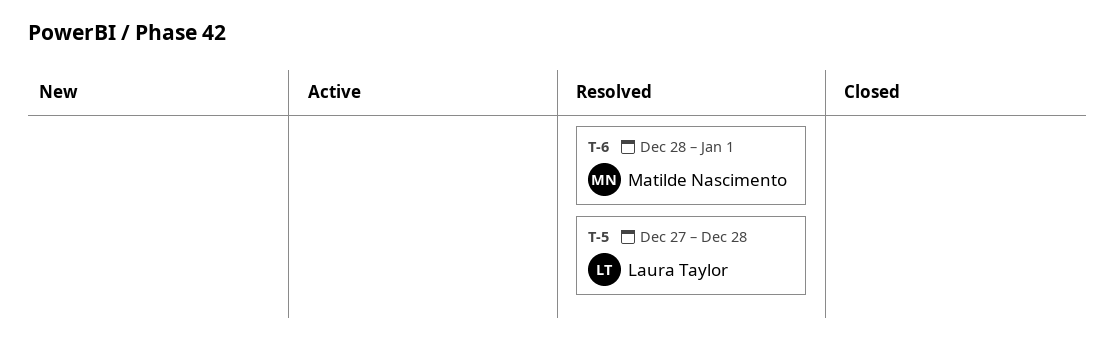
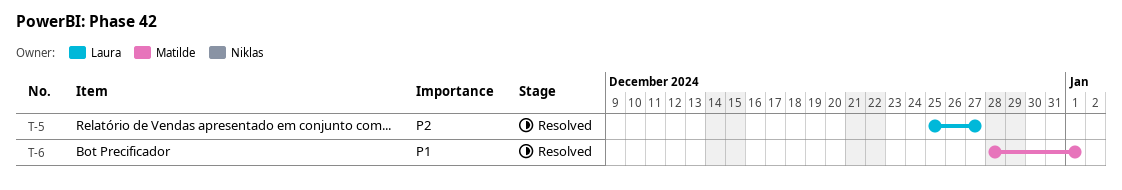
T-5, start: Dec 27 -> Dec 25
T-5, due: Dec 28 -> Dec 27

